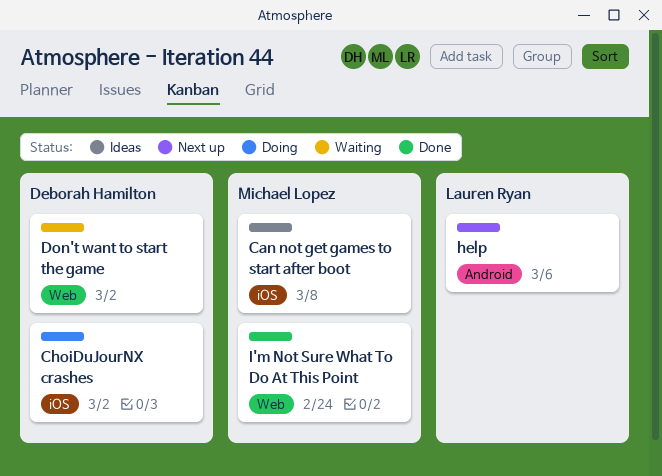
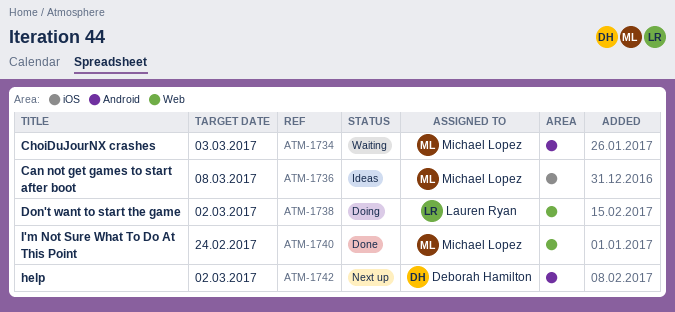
ChoiDuJourNX crashes, status: Doing -> Waiting
ChoiDuJourNX crashes, owner: Deborah Hamilton -> Michael Lopez
ChoiDuJourNX crashes, label: iOS -> Android
ChoiDuJourNX crashes, due: Mar 2 -> Mar 3
Don't want to start the game, status: Waiting -> Doing
Don't want to start the game, owner: Deborah Hamilton -> Lauren Ryan
help, owner: Lauren Ryan -> Deborah Hamilton
help, due: Mar 6 -> Mar 2

